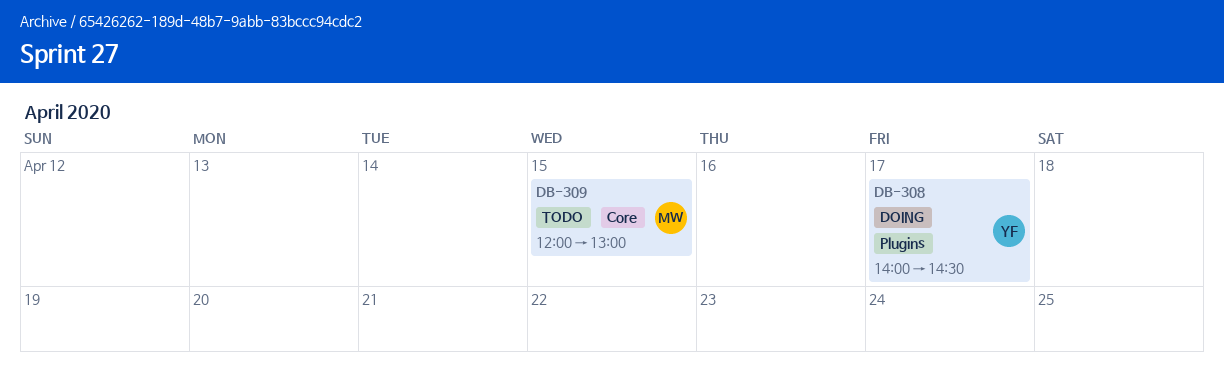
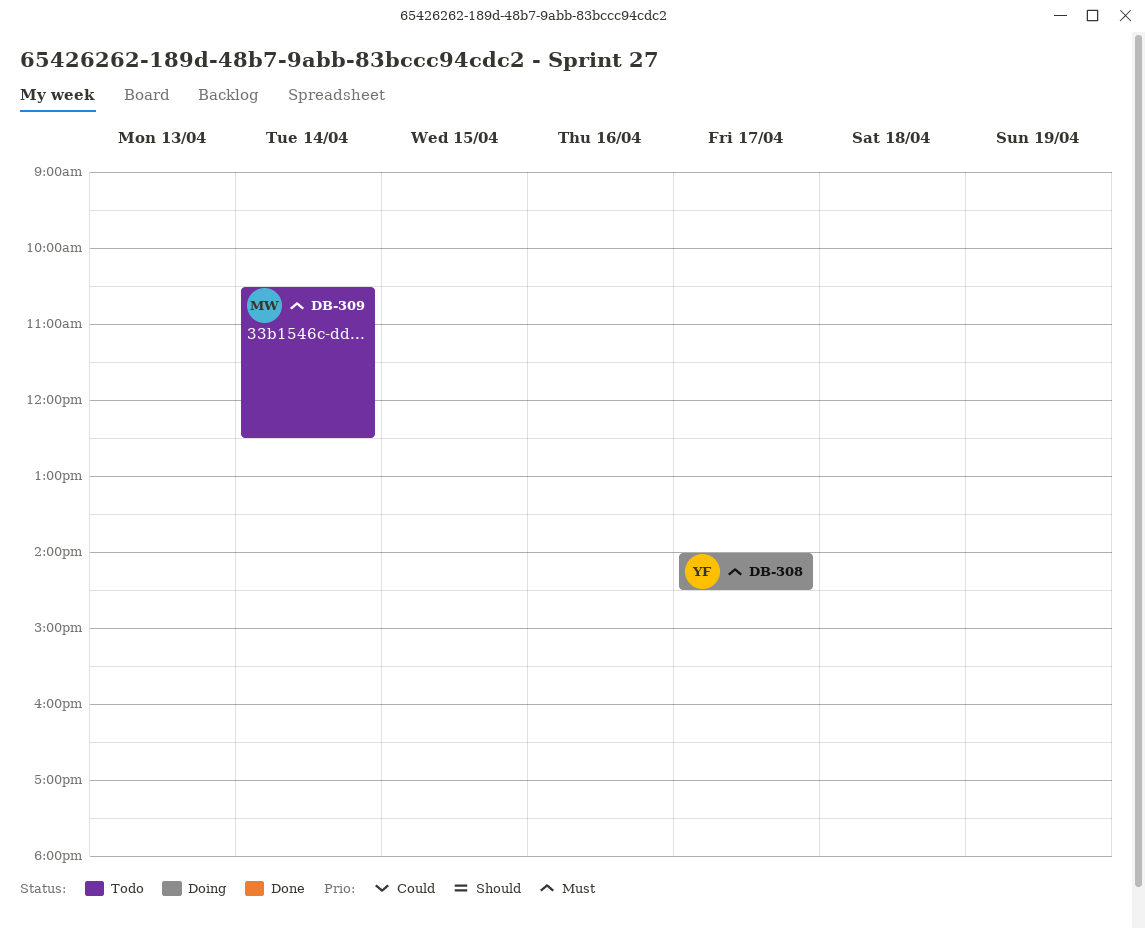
DB-309, day: Apr 15 -> Apr 14
DB-309, begins: 12:00 -> 10:30
DB-309, ends: 13:00 -> 12:30

